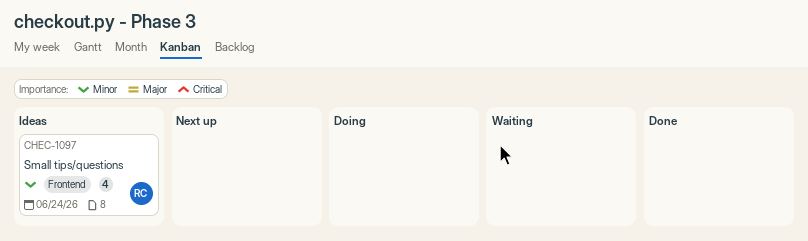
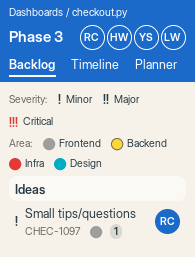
CHEC-1097, estimate: 4 -> 1

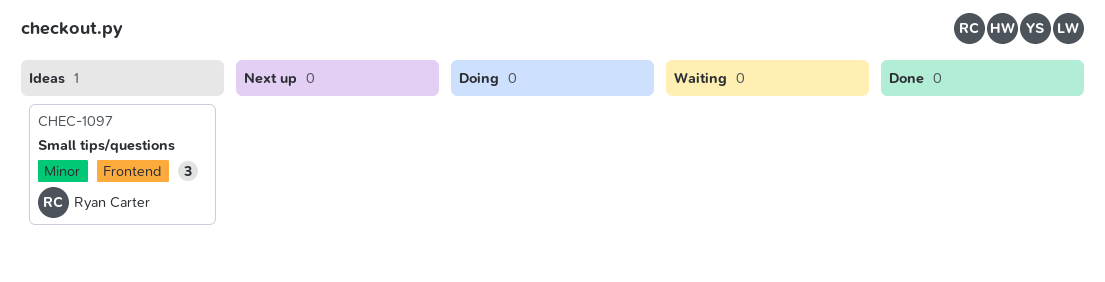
CHEC-1097, estimate: 1 -> 3

